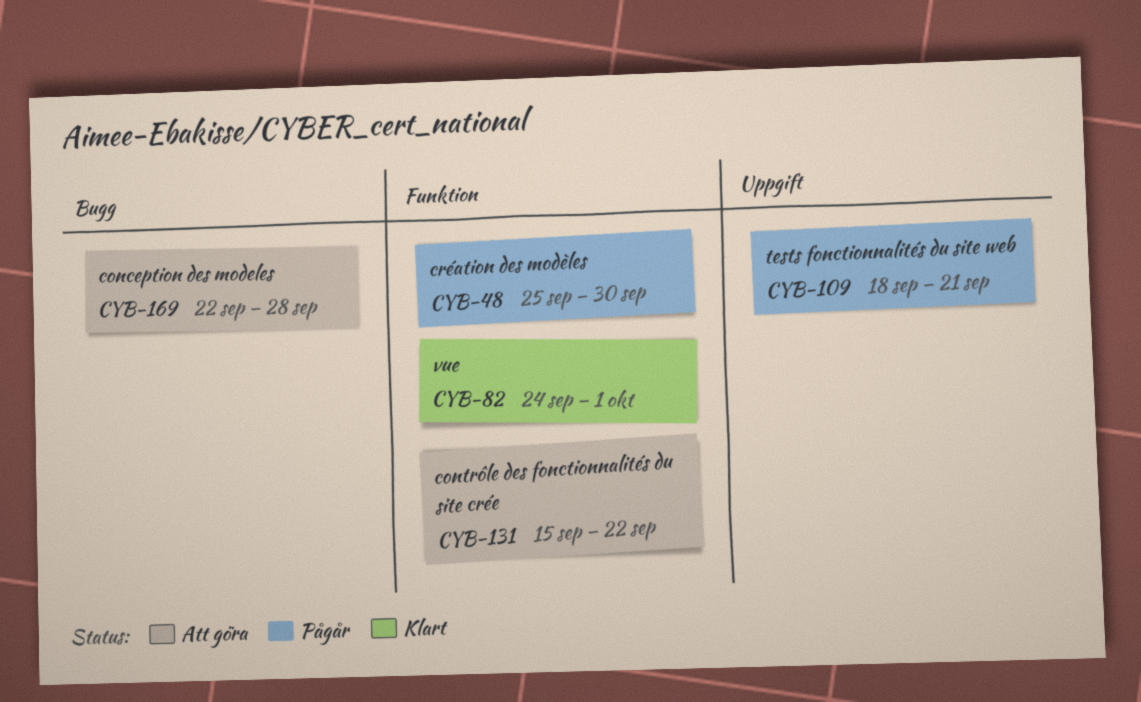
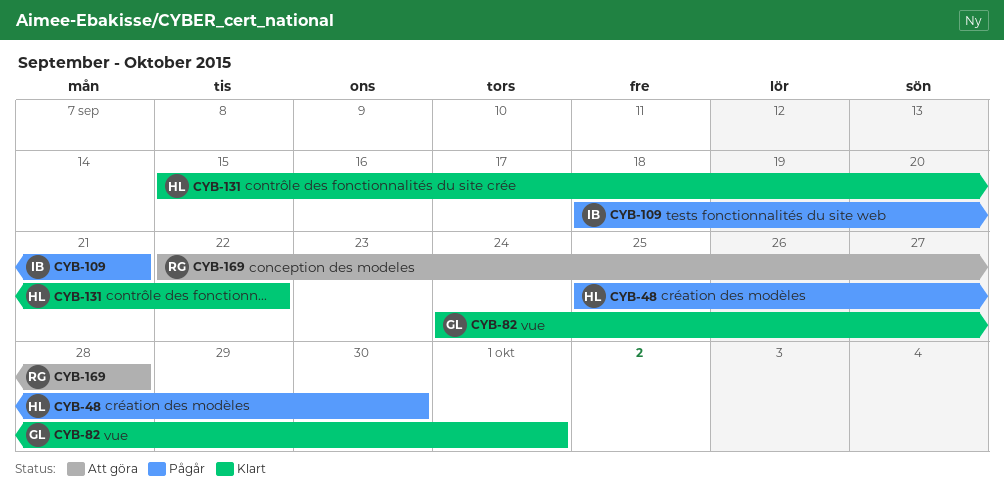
CYB-131, status: Att göra -> Klart

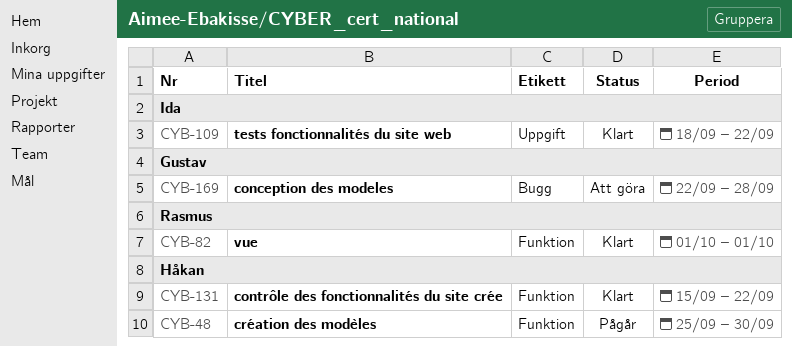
CYB-82, owner: Gustav -> Rasmus
CYB-82, start: Sep 24 -> Oct 1
CYB-109, status: Pågår -> Klart
CYB-109, due: Sep 21 -> Sep 22
CYB-169, owner: Rasmus -> Gustav

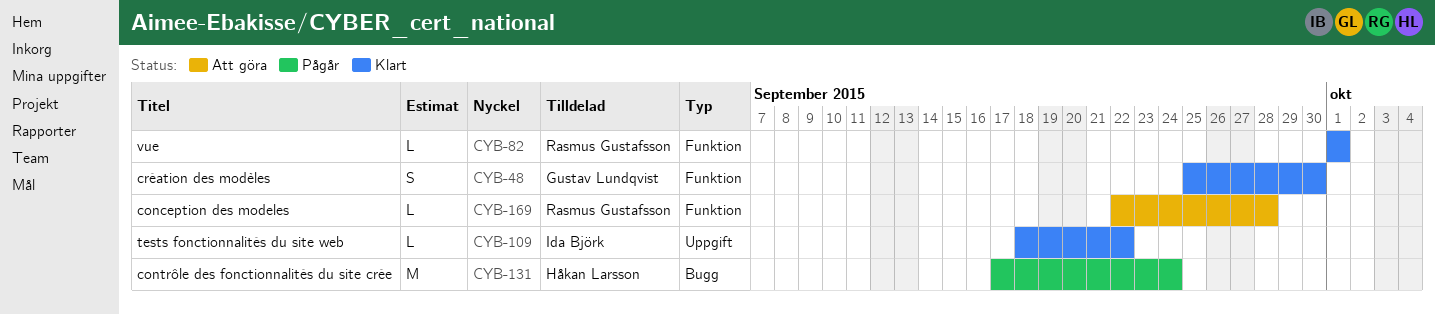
CYB-48, status: Pågår -> Klart
CYB-48, owner: Håkan Larsson -> Gustav Lundqvist
CYB-131, status: Klart -> Pågår
CYB-131, label: Funktion -> Bugg
CYB-131, start: Sep 15 -> Sep 17
CYB-131, due: Sep 22 -> Sep 24
CYB-169, owner: Gustav Lundqvist -> Rasmus Gustafsson
CYB-169, label: Bugg -> Funktion

